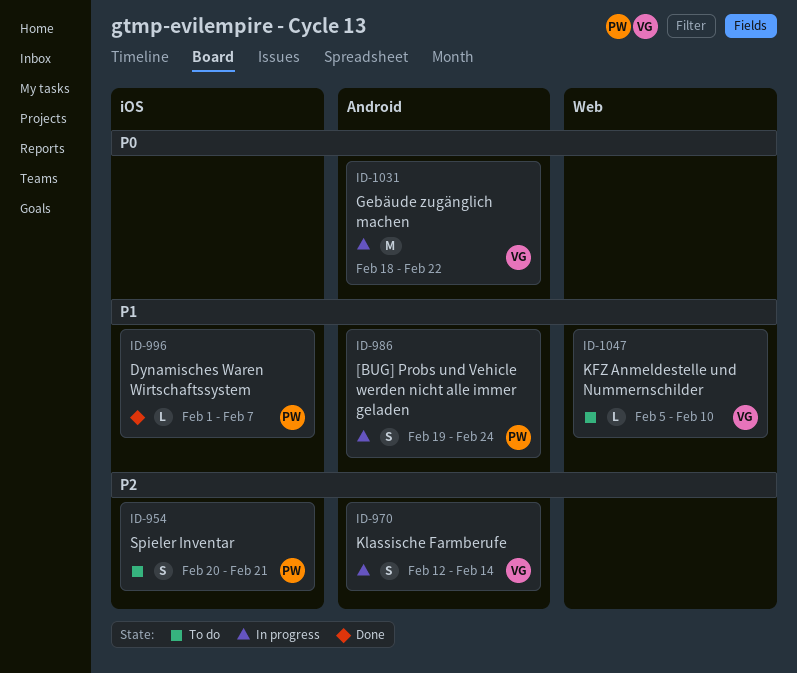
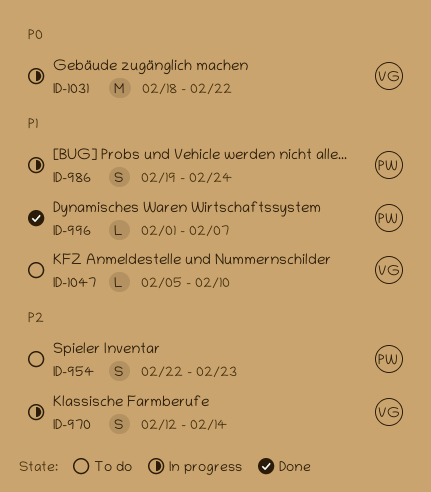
ID-954, start: Feb 20 -> Feb 22
ID-954, due: Feb 21 -> Feb 23

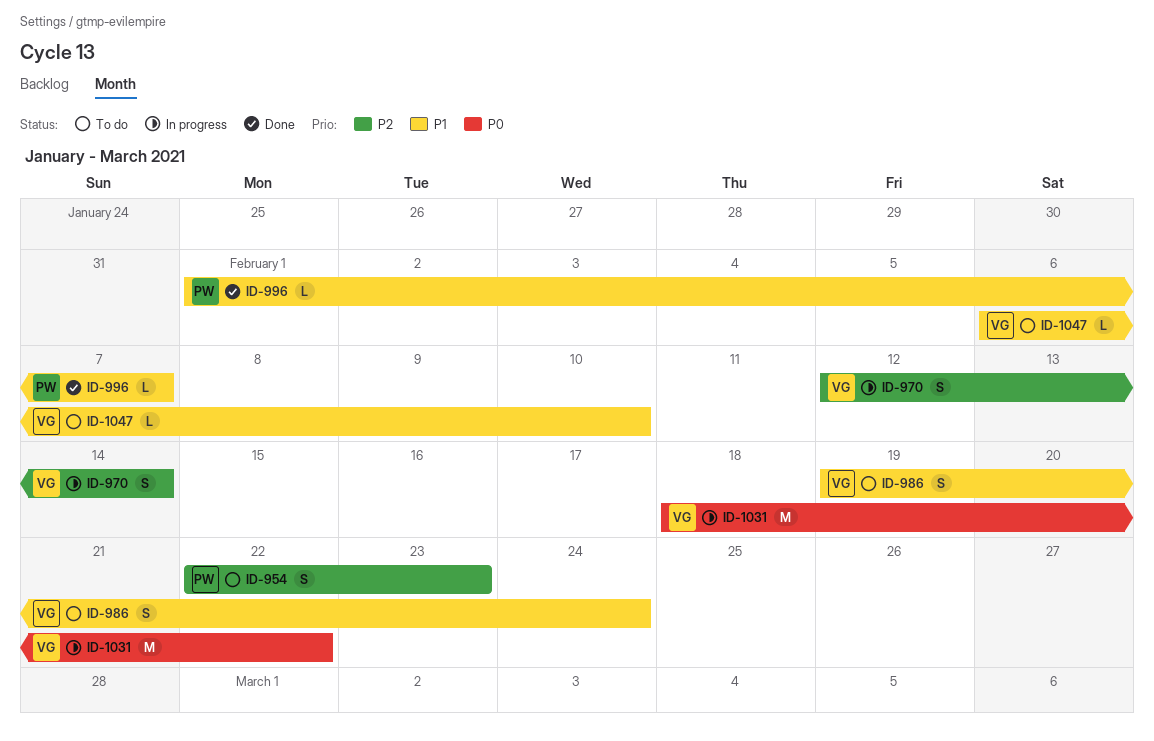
ID-986, status: In progress -> To do
ID-986, owner: PW -> VG
ID-1047, start: Feb 5 -> Feb 6

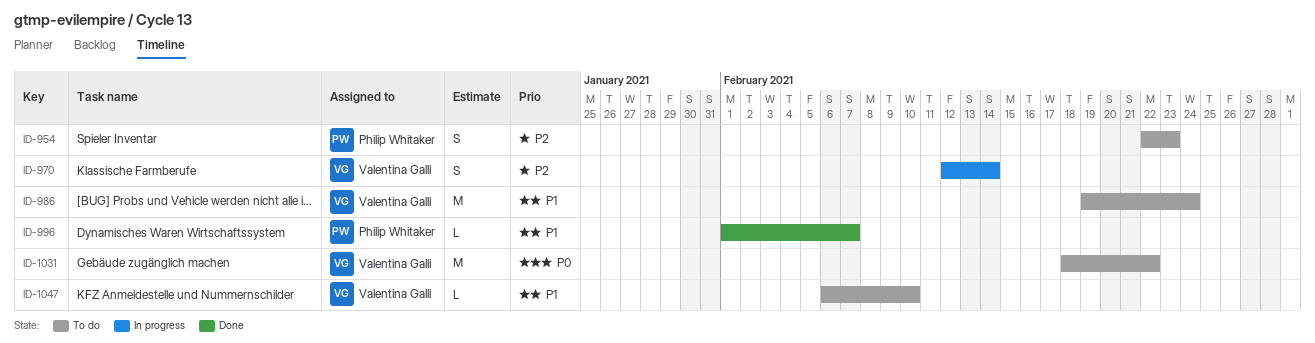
ID-986, estimate: S -> M
ID-1031, status: In progress -> To do

